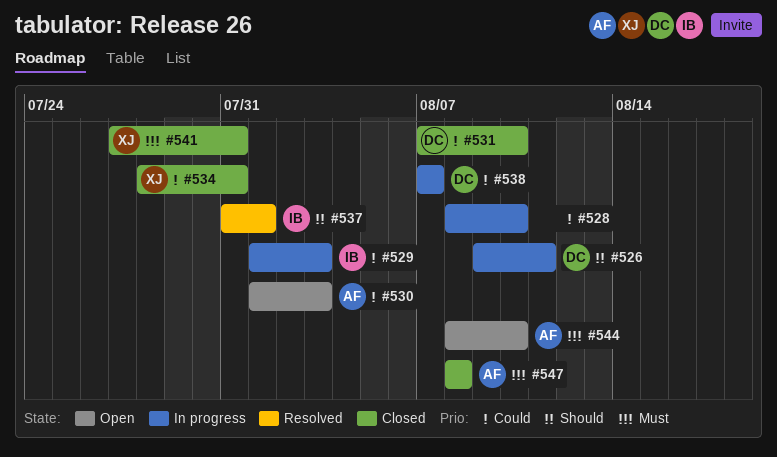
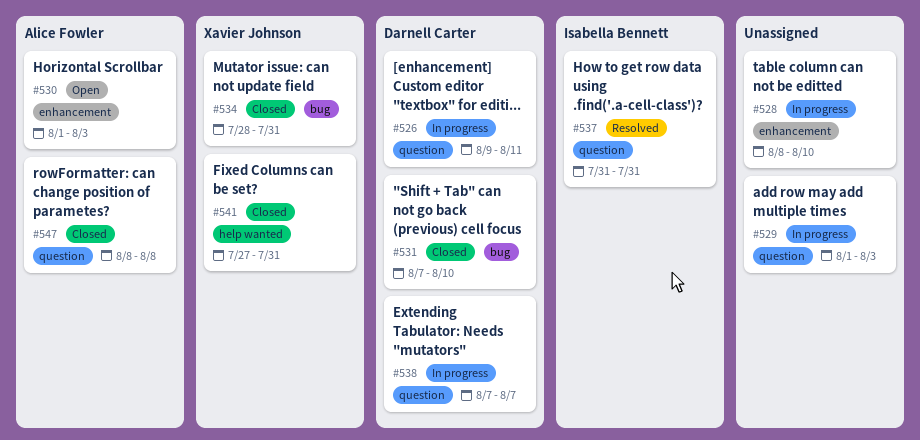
#529, owner: Isabella Bennett -> none
#537, due: Aug 1 -> Jul 31
#544: present -> none

